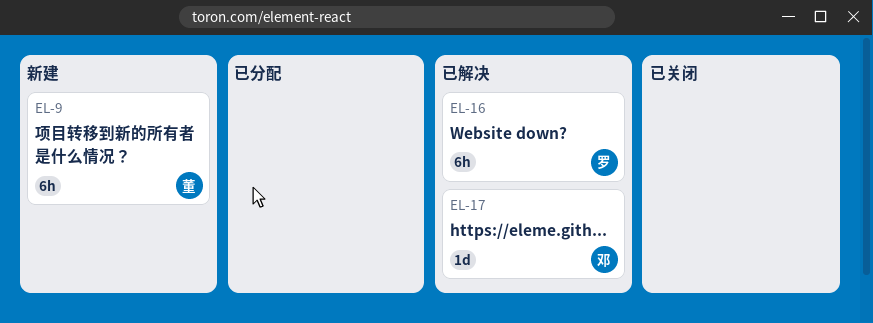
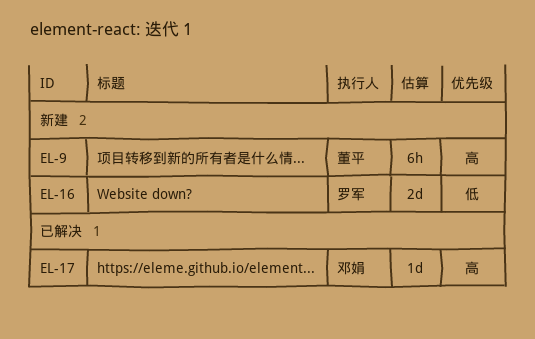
EL-16, status: 已解决 -> 新建
EL-16, estimate: 6h -> 2d

